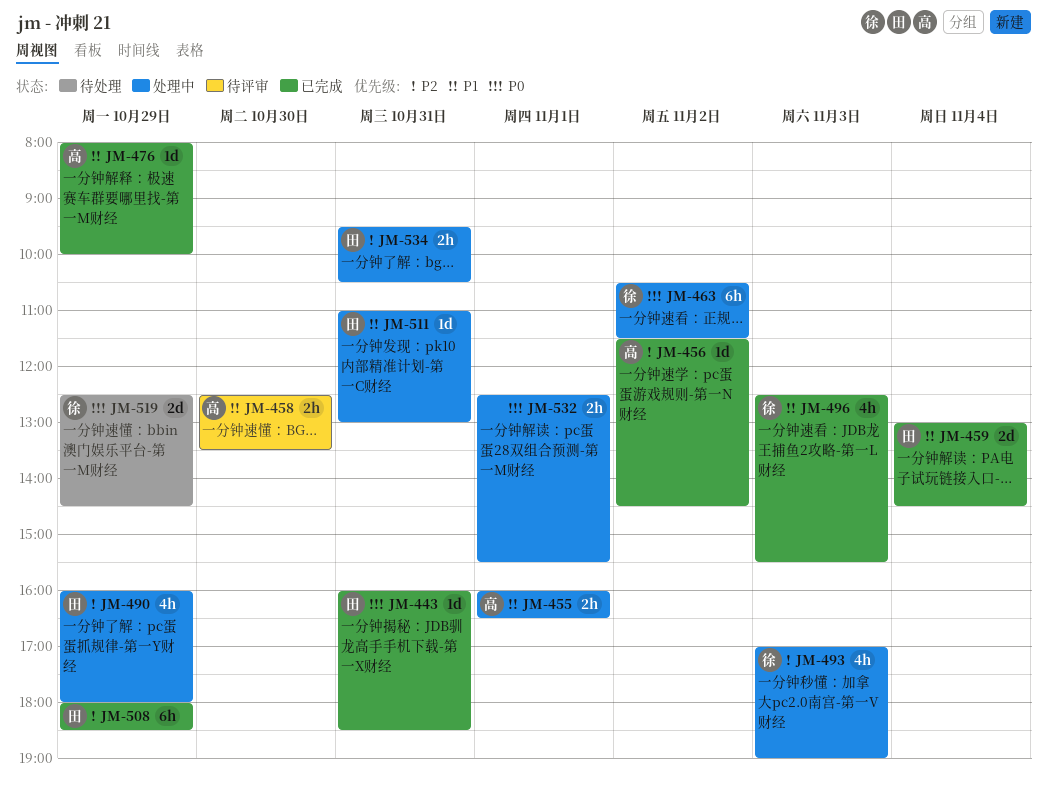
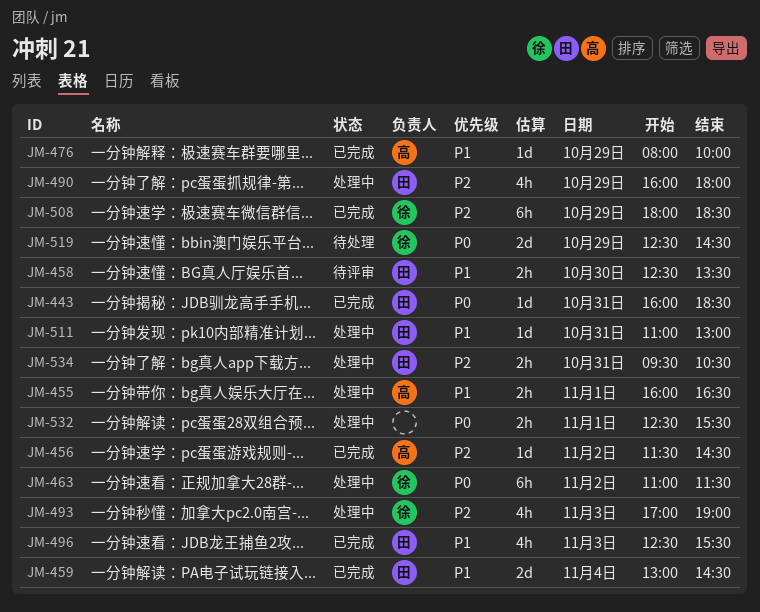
JM-458, owner: 高 -> 田
JM-463, begins: 10:30 -> 11:00
JM-496, owner: 徐 -> 田
JM-508, owner: 田 -> 徐

